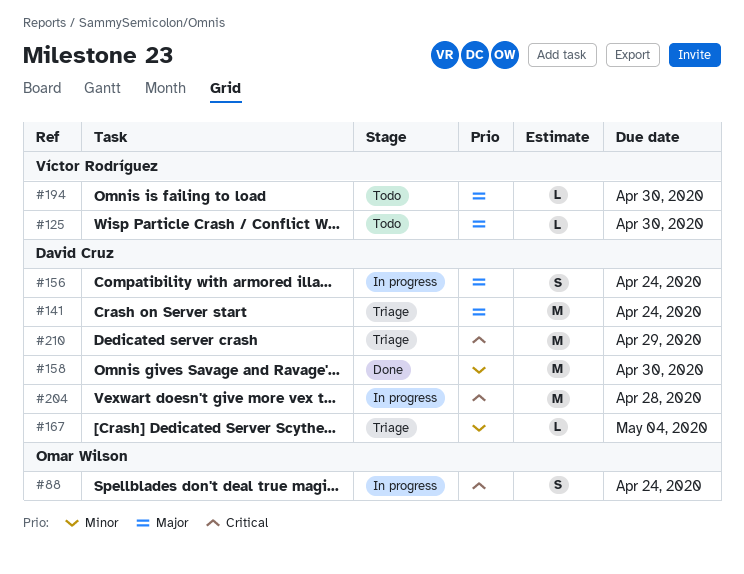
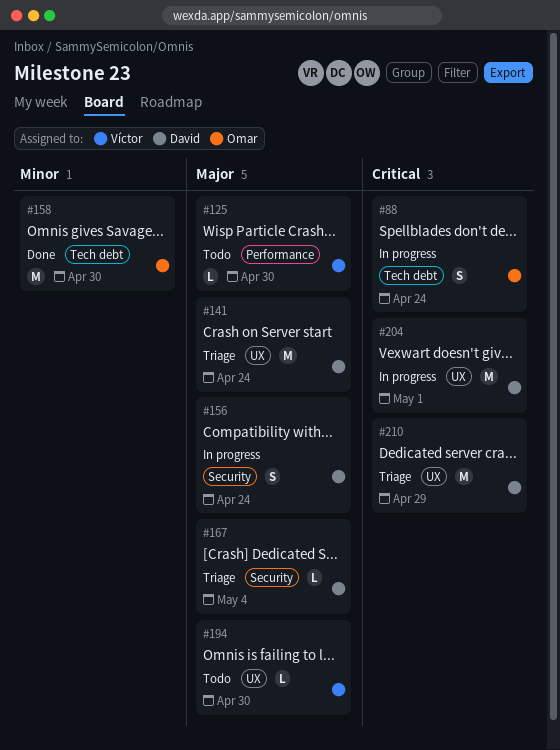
#158, owner: David Cruz -> Omar Wilson
#167, priority: Minor -> Major
#204, due: Apr 28 -> May 1

